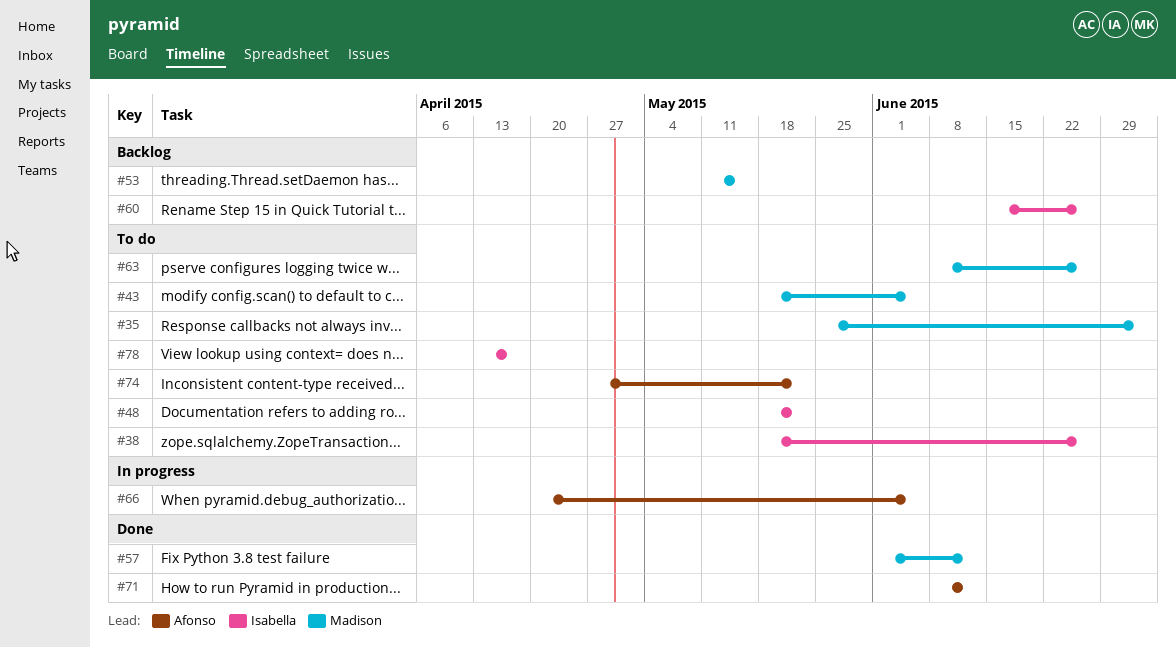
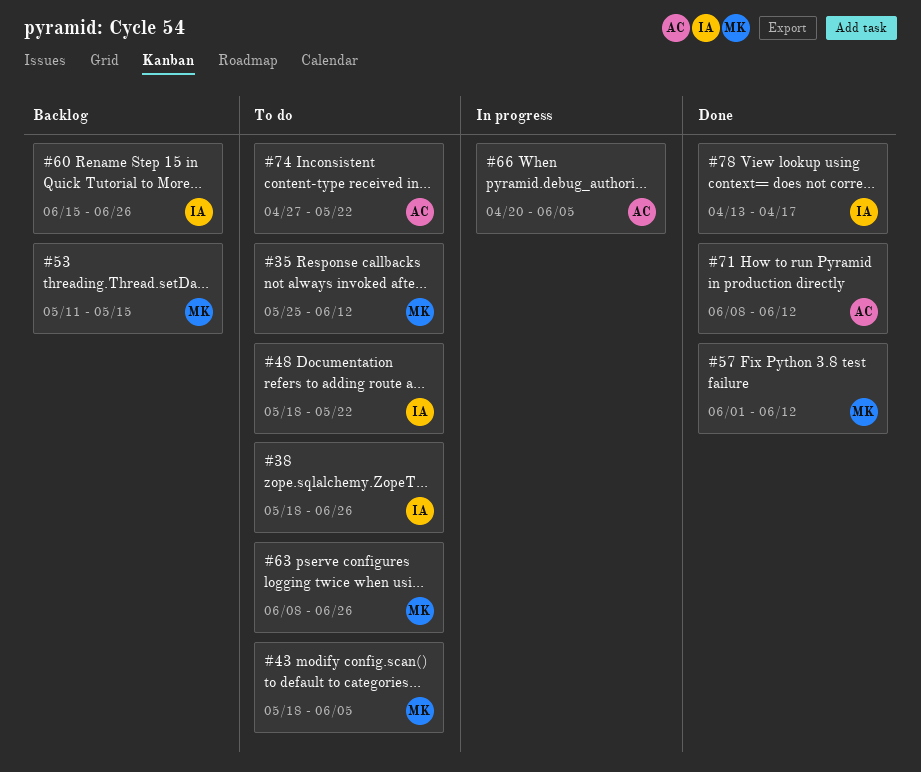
#35, due: Jul 3 -> Jun 12
#78, status: To do -> Done

